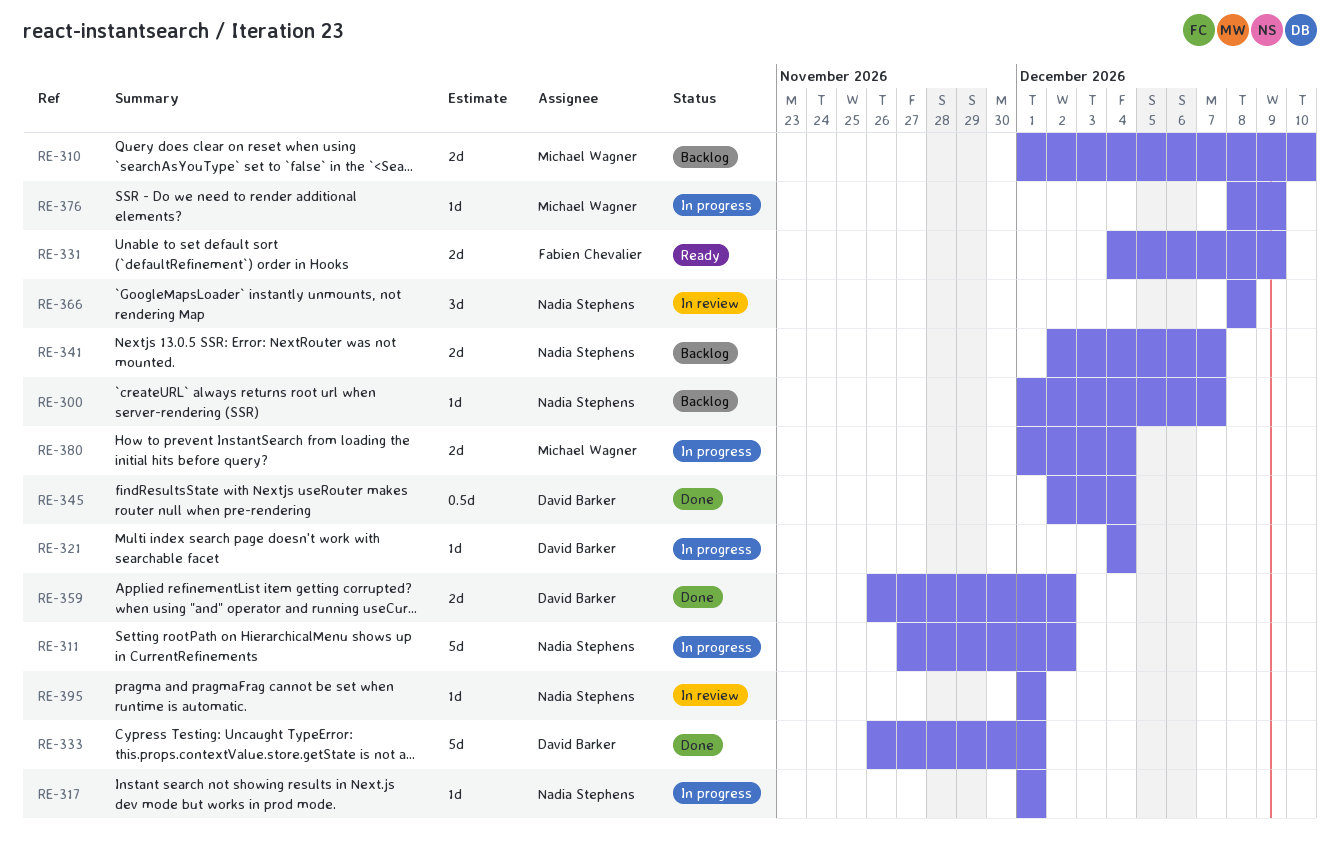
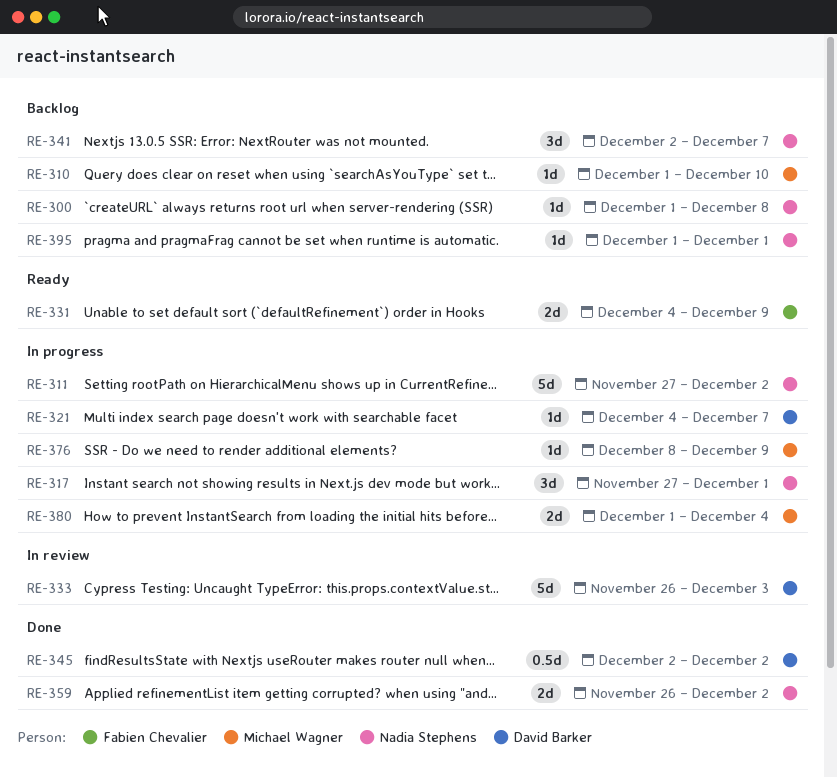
RE-300, due: Dec 7 -> Dec 8
RE-310, estimate: 2d -> 1d
RE-317, estimate: 1d -> 3d
RE-317, start: Dec 1 -> Nov 27
RE-321, due: Dec 4 -> Dec 7
RE-333, status: Done -> In review
RE-333, due: Dec 1 -> Dec 3
RE-341, estimate: 2d -> 3d
RE-345, due: Dec 4 -> Dec 2
RE-359, owner: David Barker -> Nadia Stephens
RE-366: present -> none
RE-395, status: In review -> Backlog

